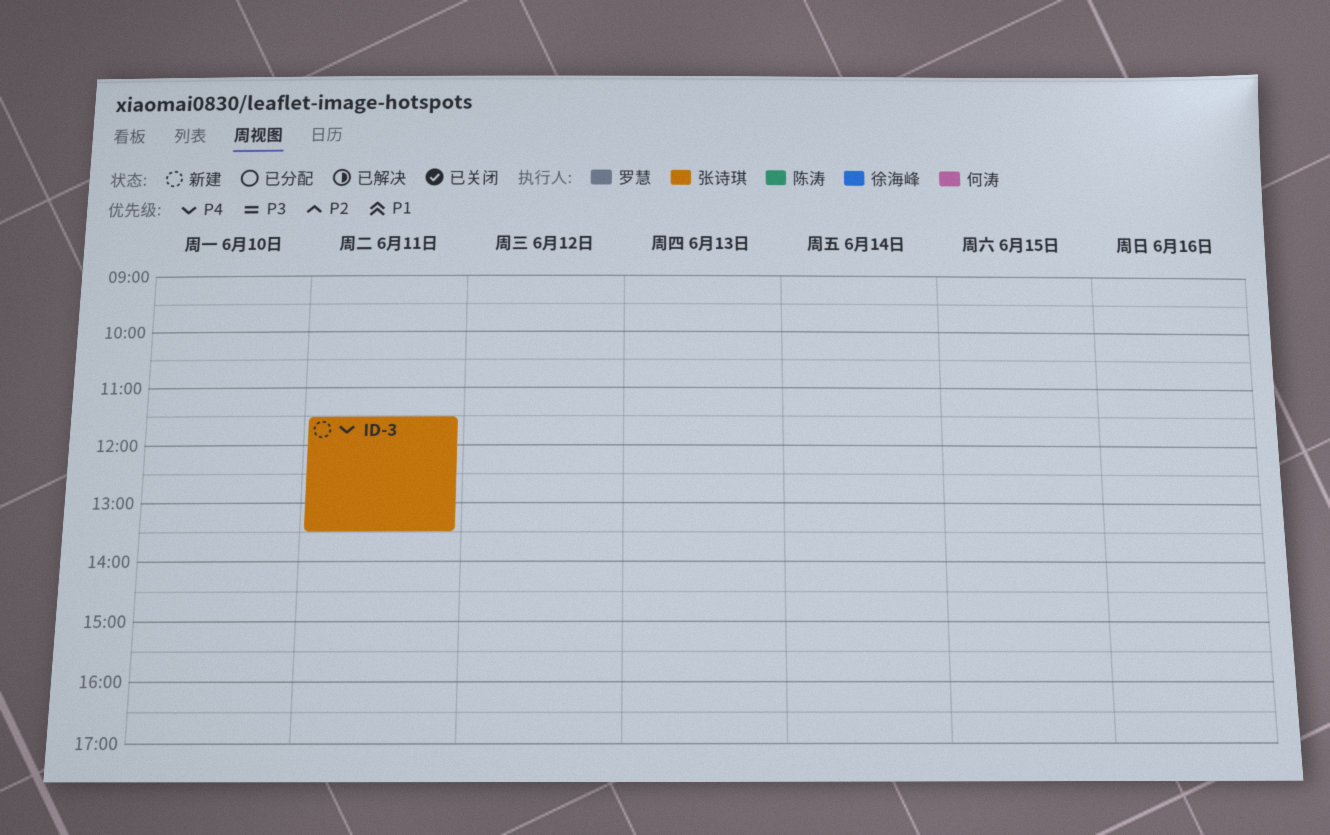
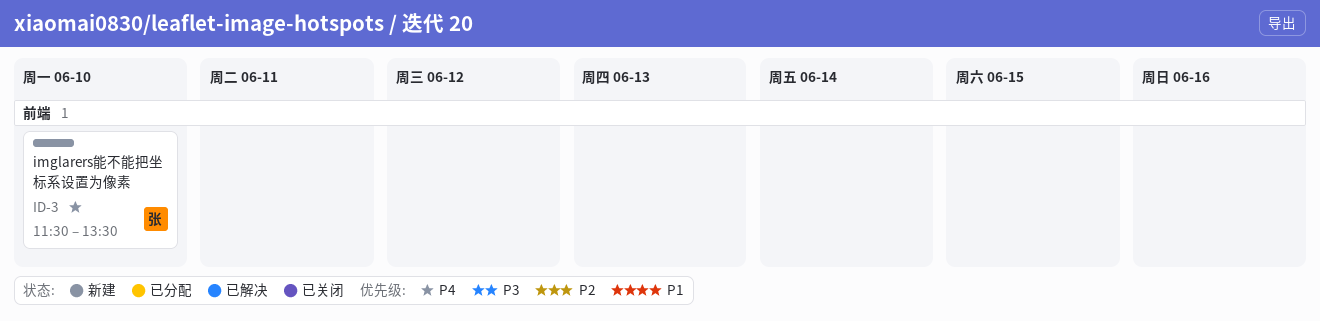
ID-3, day: Jun 11 -> Jun 10

